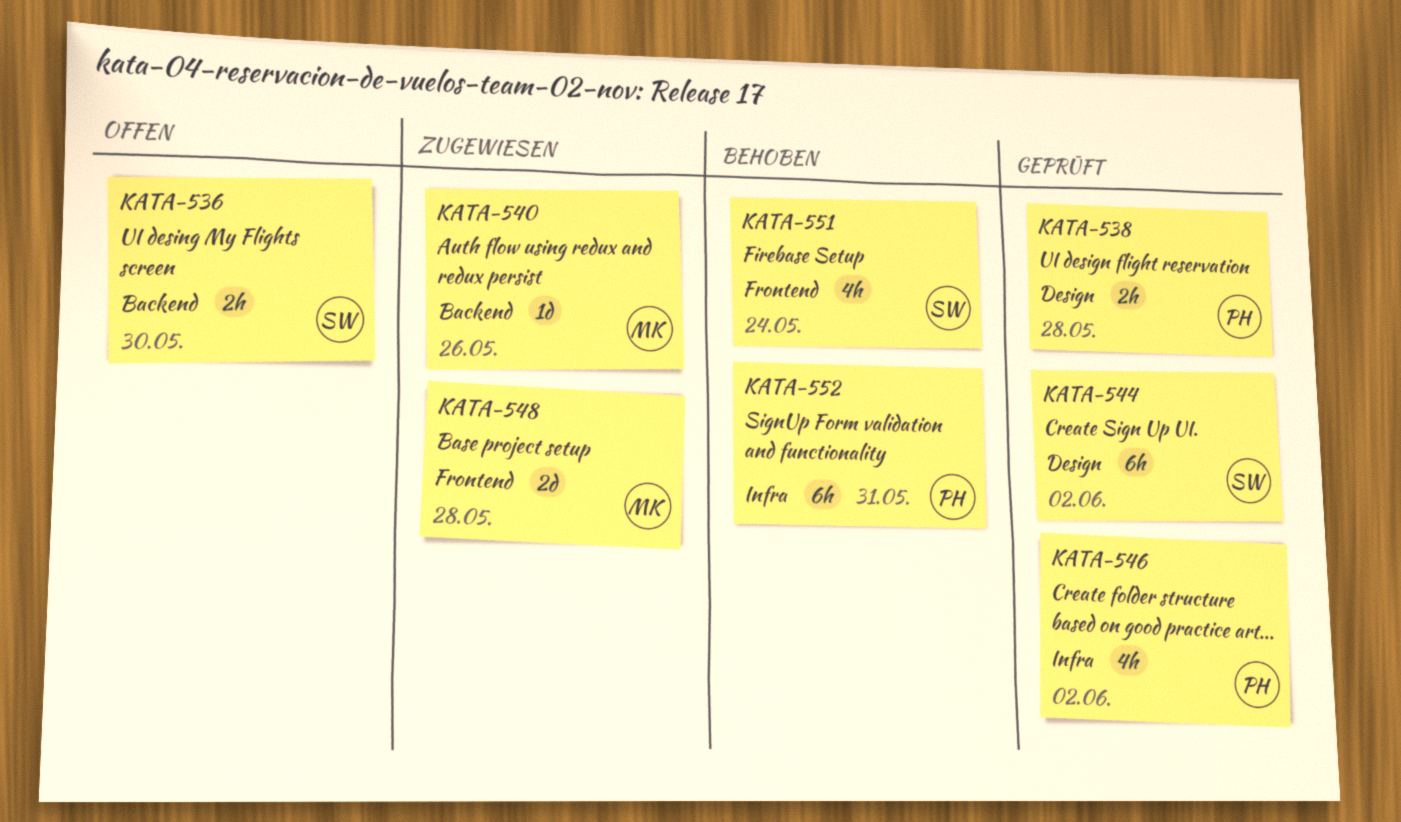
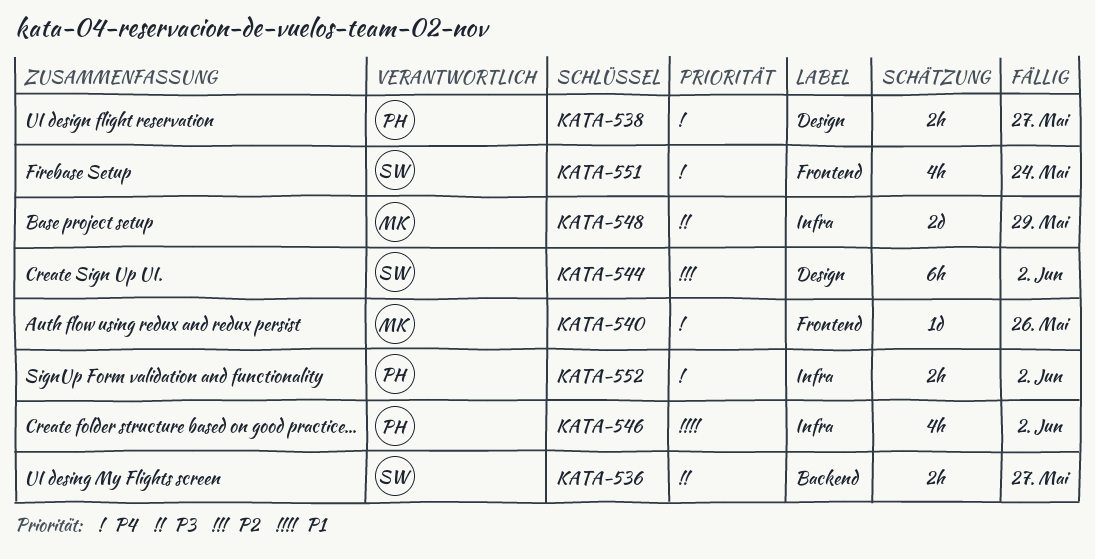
KATA-536, due: May 30 -> May 27
KATA-538, due: May 28 -> May 27
KATA-540, label: Backend -> Frontend
KATA-548, label: Frontend -> Infra
KATA-548, due: May 28 -> May 29
KATA-552, estimate: 6h -> 2h
KATA-552, due: May 31 -> Jun 2

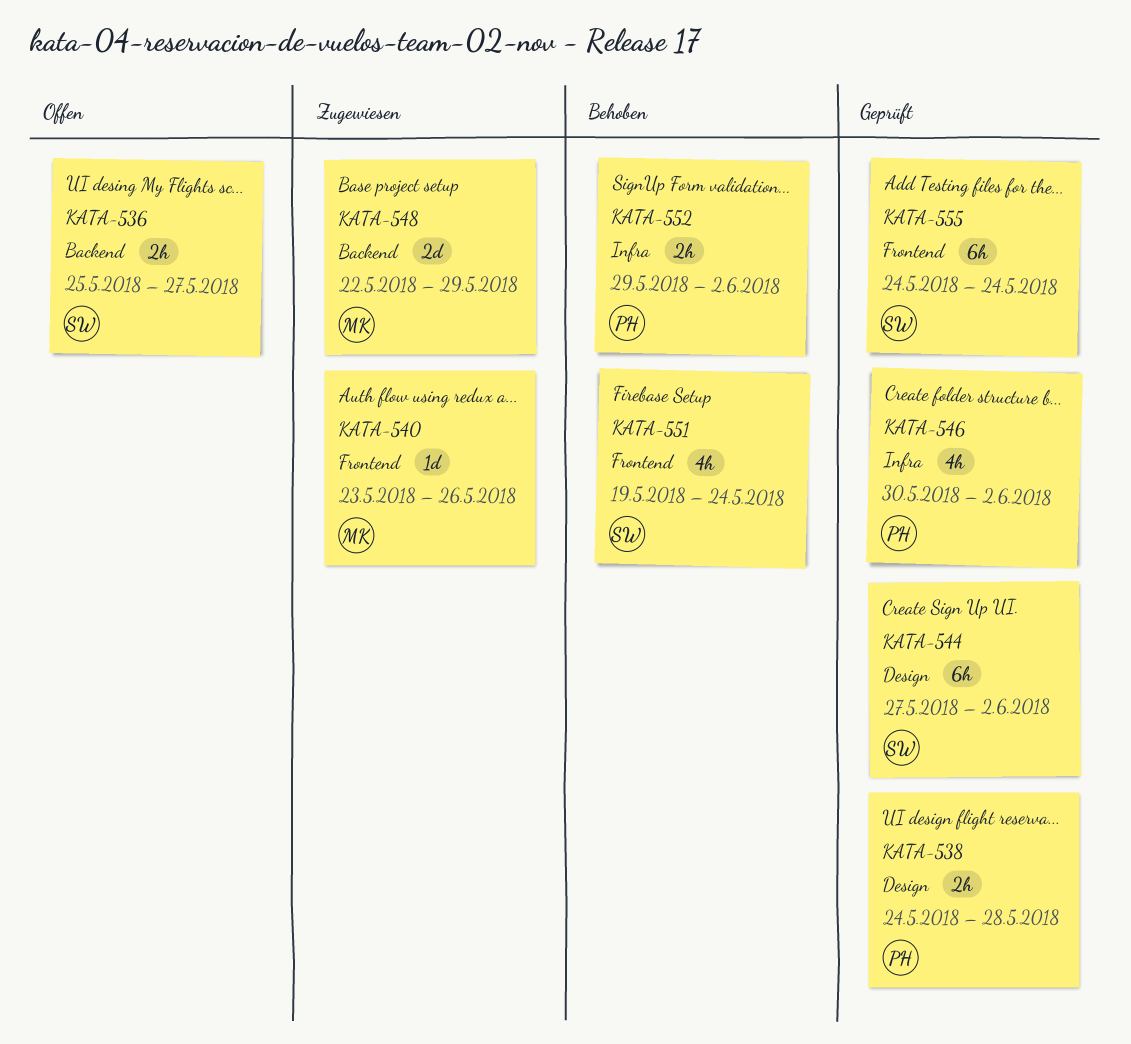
KATA-538, due: May 27 -> May 28
KATA-548, label: Infra -> Backend
KATA-555: none -> present

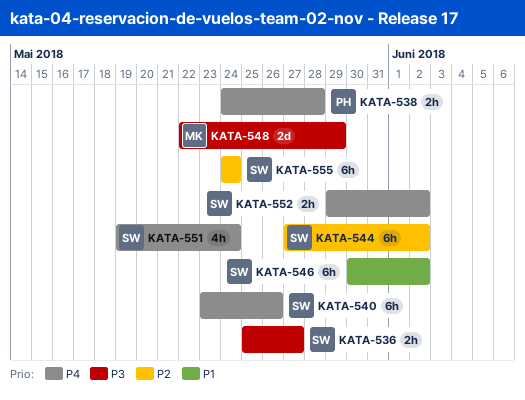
KATA-540, owner: MK -> SW
KATA-540, estimate: 1d -> 6h
KATA-546, owner: PH -> SW
KATA-546, estimate: 4h -> 6h
KATA-552, owner: PH -> SW

